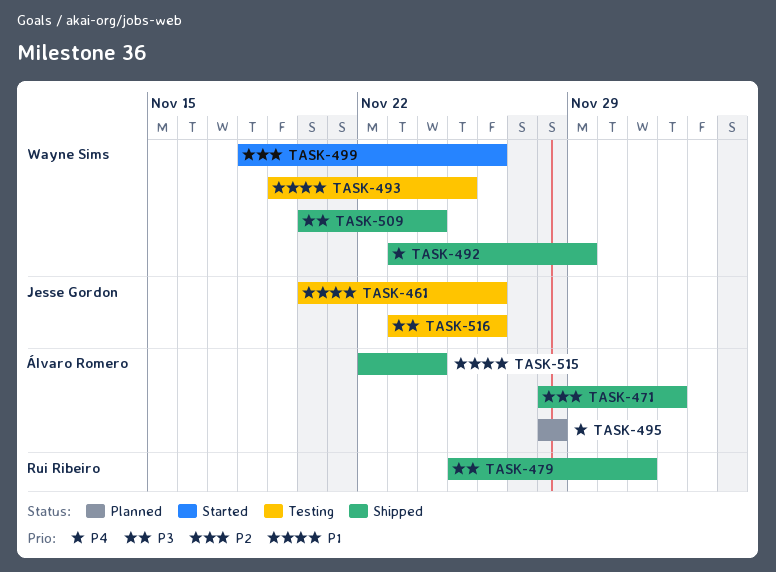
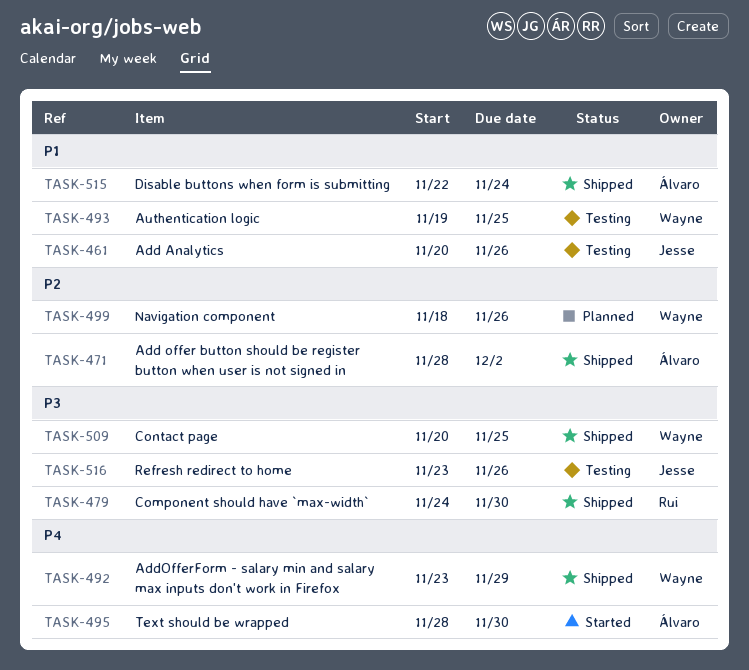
TASK-479, start: Nov 25 -> Nov 24
TASK-479, due: Dec 1 -> Nov 30
TASK-495, status: Planned -> Started
TASK-495, due: Nov 28 -> Nov 30
TASK-499, status: Started -> Planned
TASK-509, due: Nov 24 -> Nov 25

